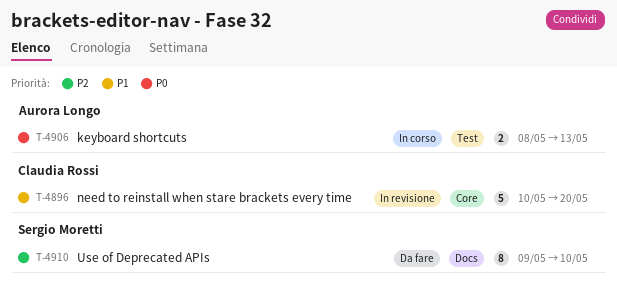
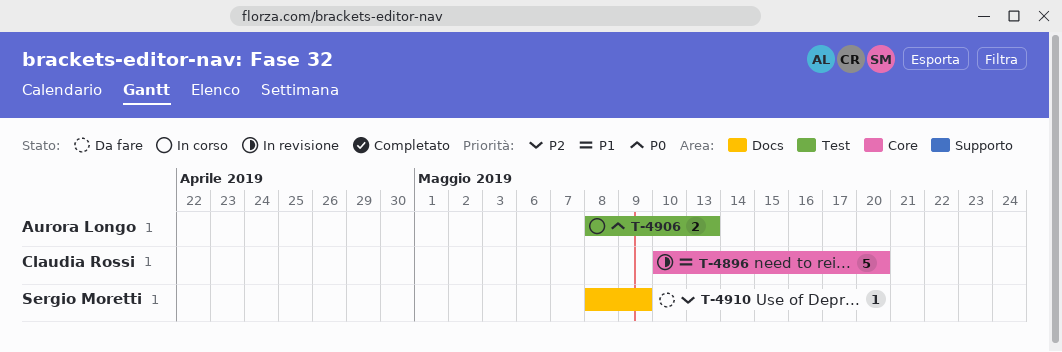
T-4910, estimate: 8 -> 1
T-4910, start: May 9 -> May 8
T-4910, due: May 10 -> May 9

